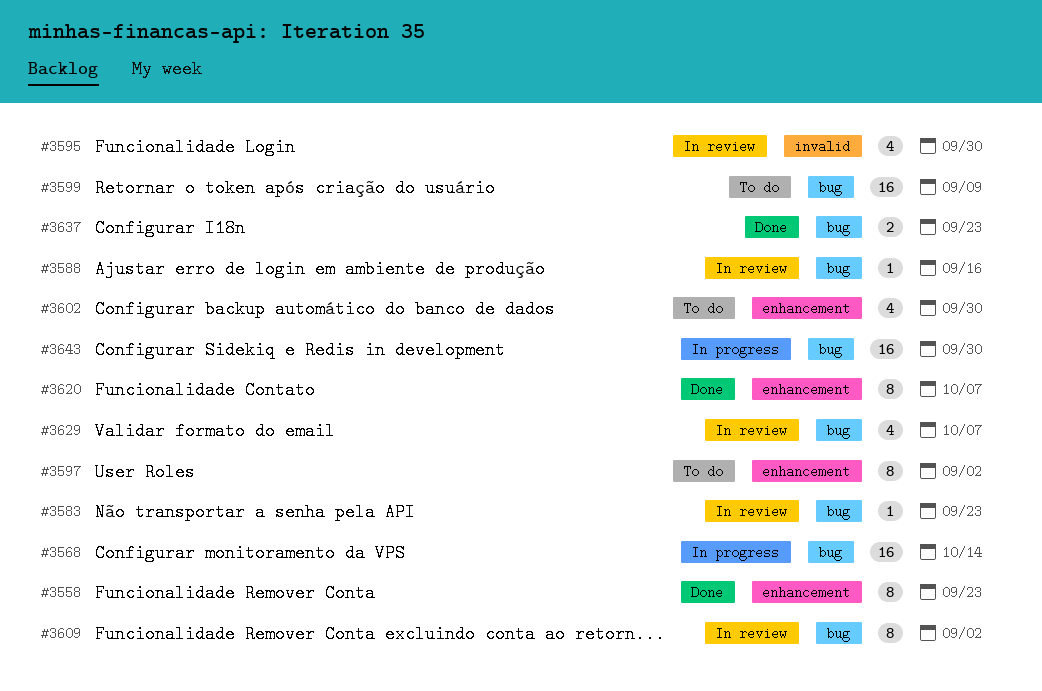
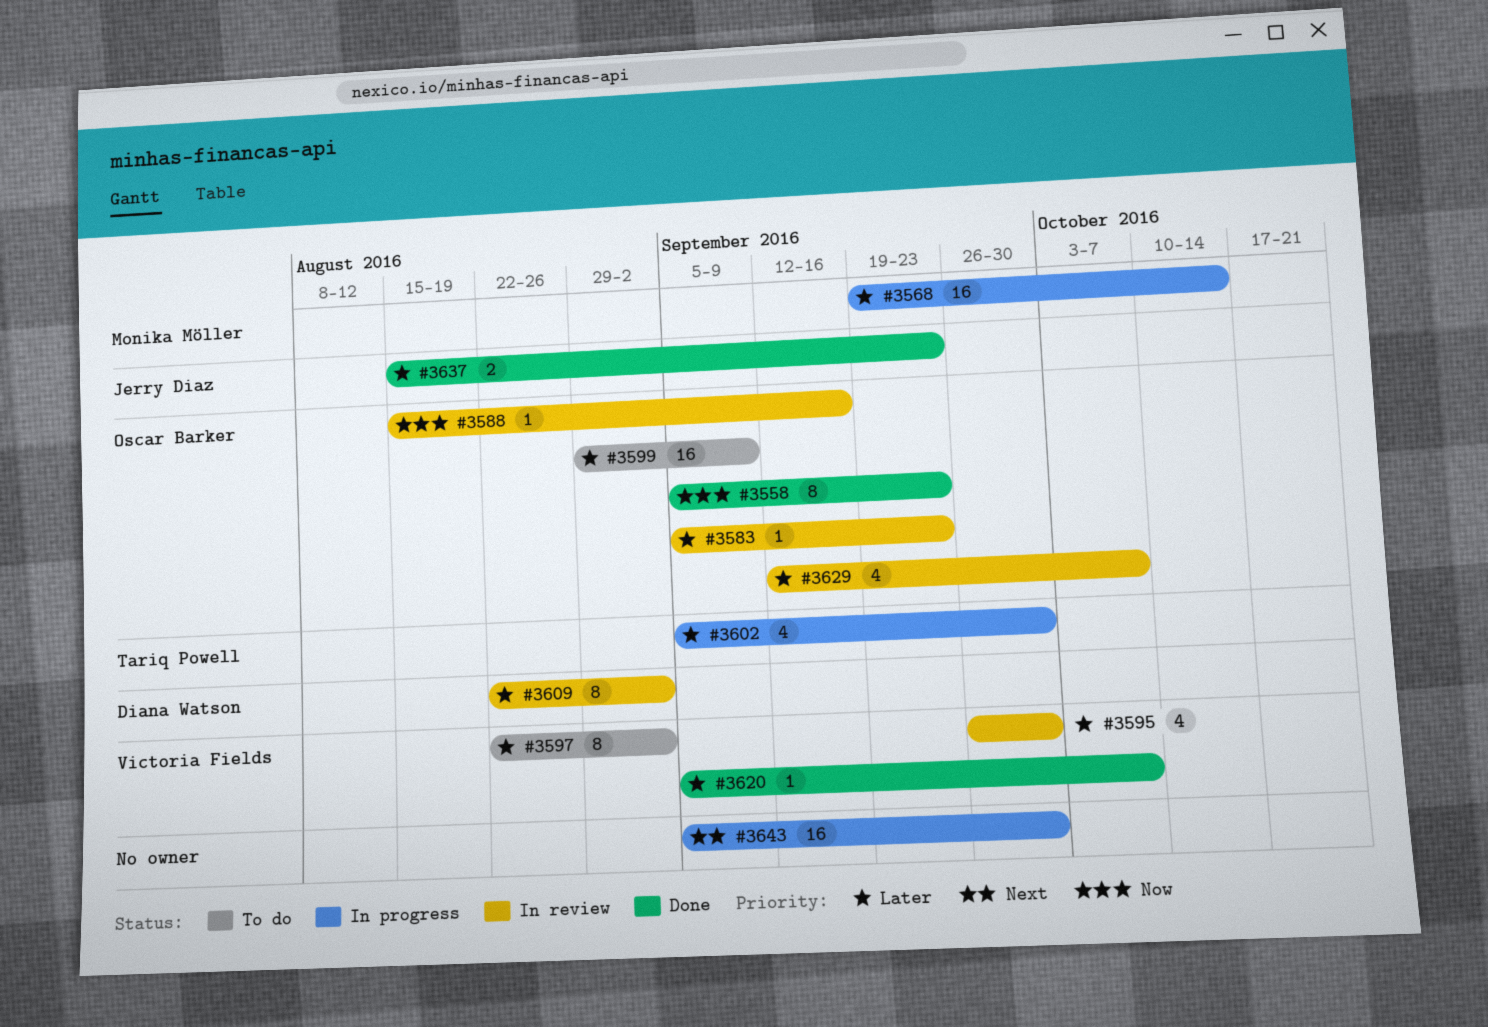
#3602, status: To do -> In progress
#3620, estimate: 8 -> 1

